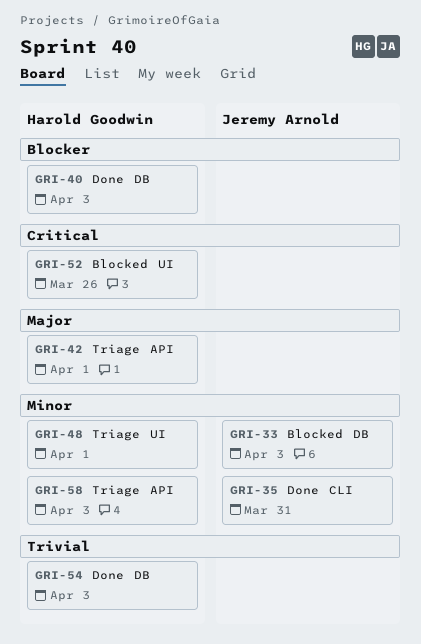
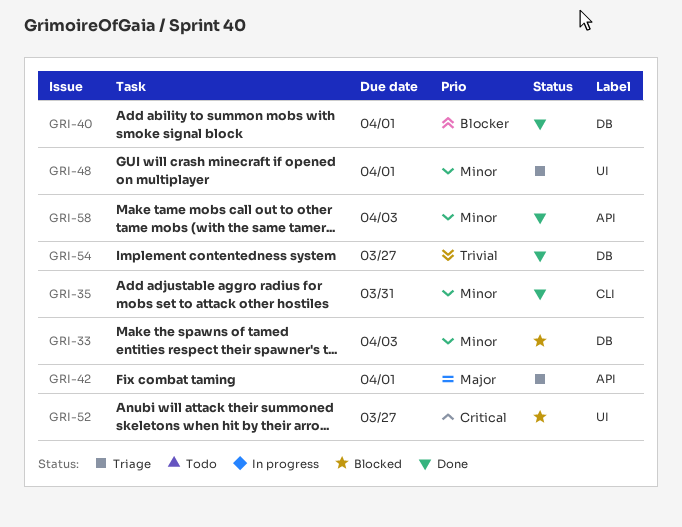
GRI-40, due: Apr 3 -> Apr 1
GRI-52, due: Mar 26 -> Mar 27
GRI-54, due: Apr 3 -> Mar 27
GRI-58, status: Triage -> Done

